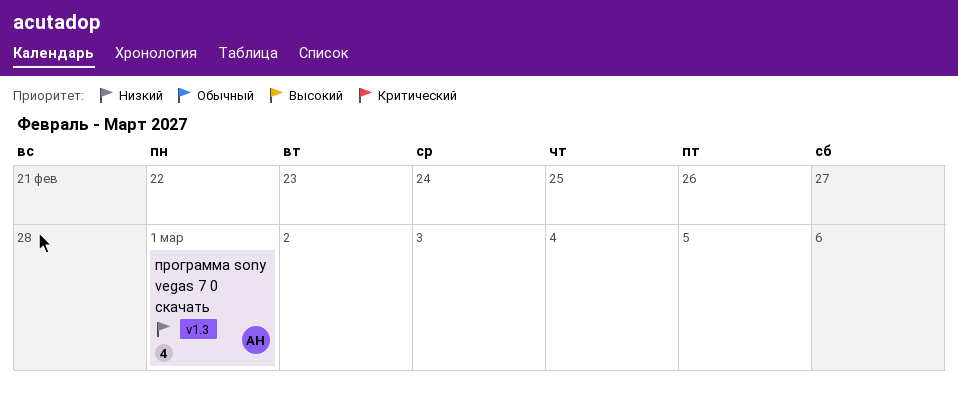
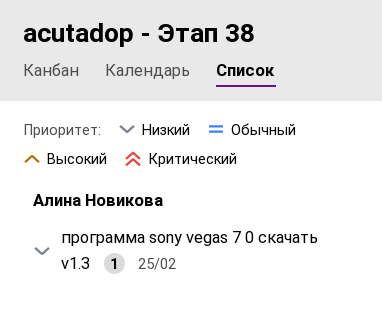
программа sony vegas 7 0 скачать, estimate: 4 -> 1
программа sony vegas 7 0 скачать, due: Mar 1 -> Feb 25

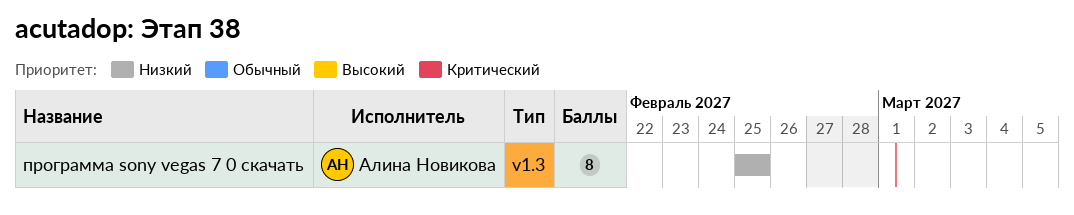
программа sony vegas 7 0 скачать, estimate: 1 -> 8

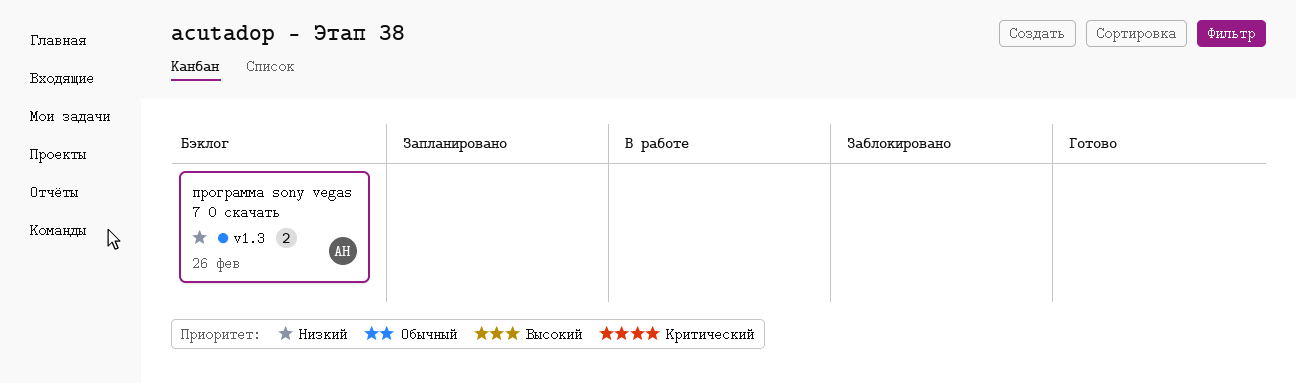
программа sony vegas 7 0 скачать, estimate: 8 -> 2
программа sony vegas 7 0 скачать, due: Feb 25 -> Feb 26

